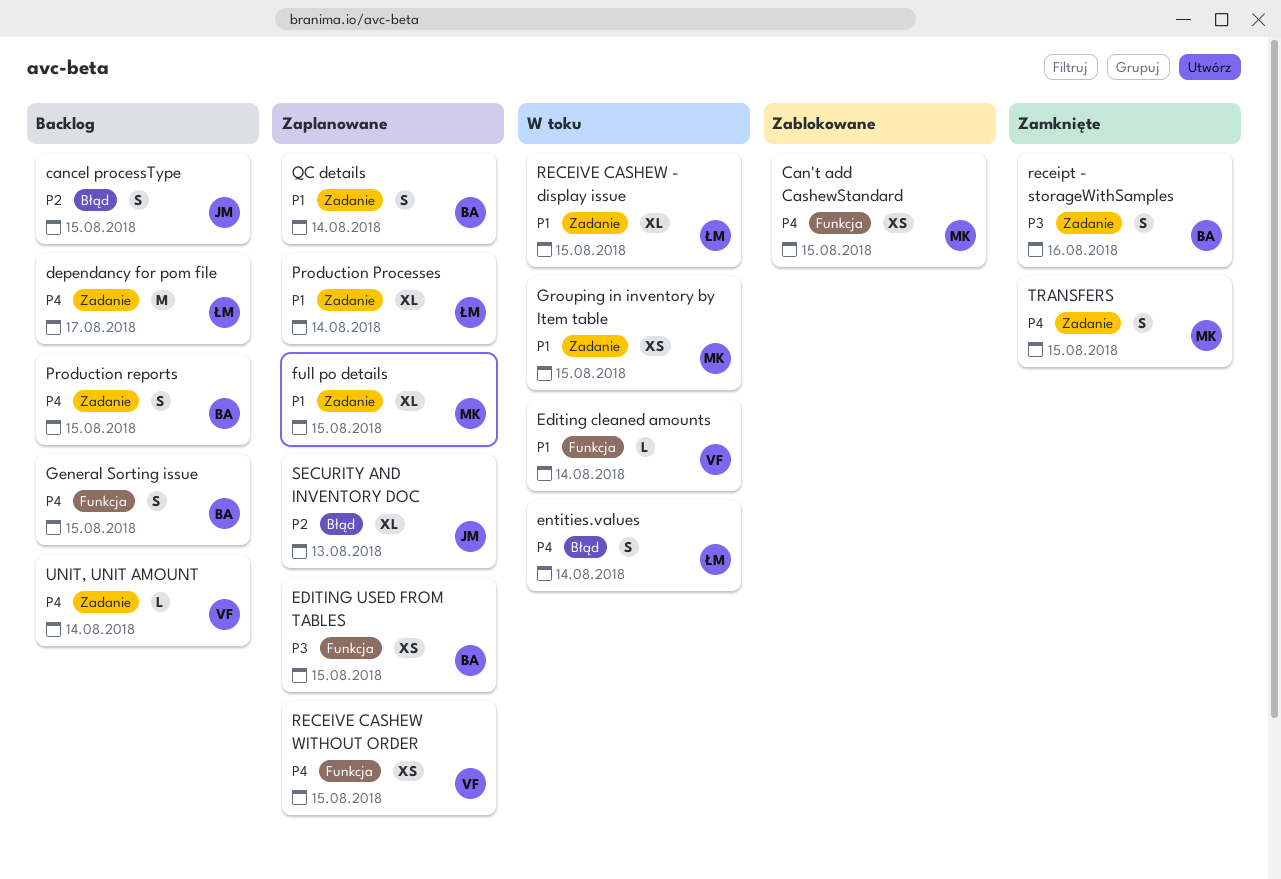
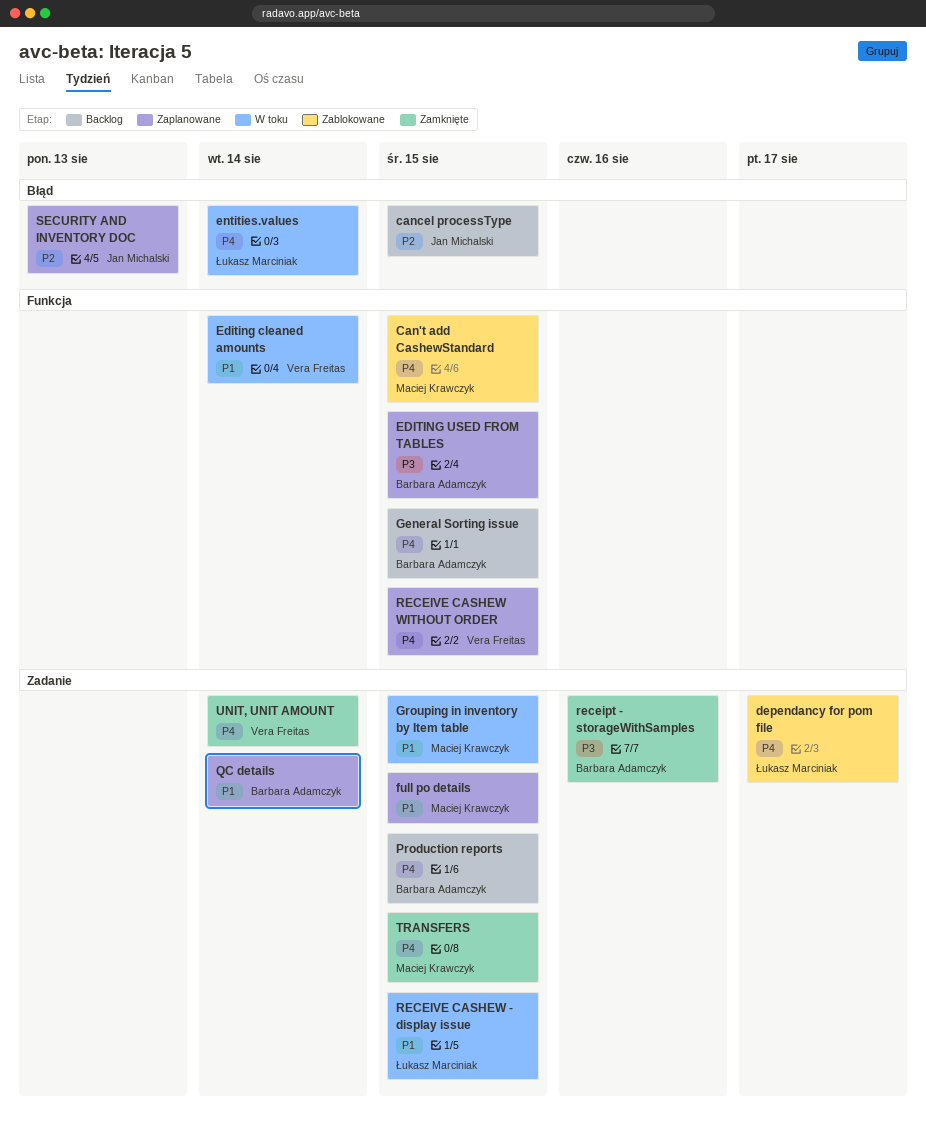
dependancy for pom file, status: Backlog -> Zablokowane
Production Processes: present -> none
UNIT, UNIT AMOUNT, status: Backlog -> Zamknięte

